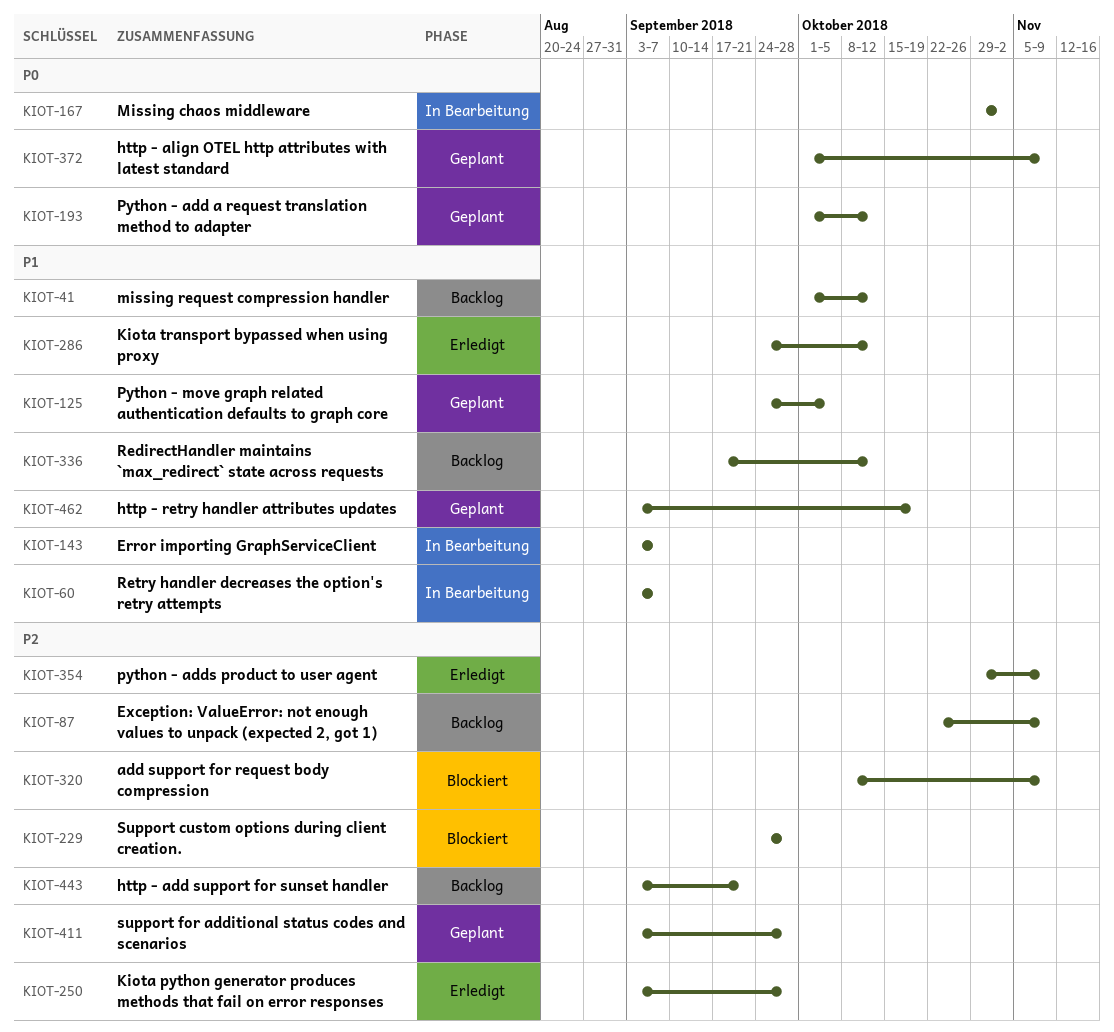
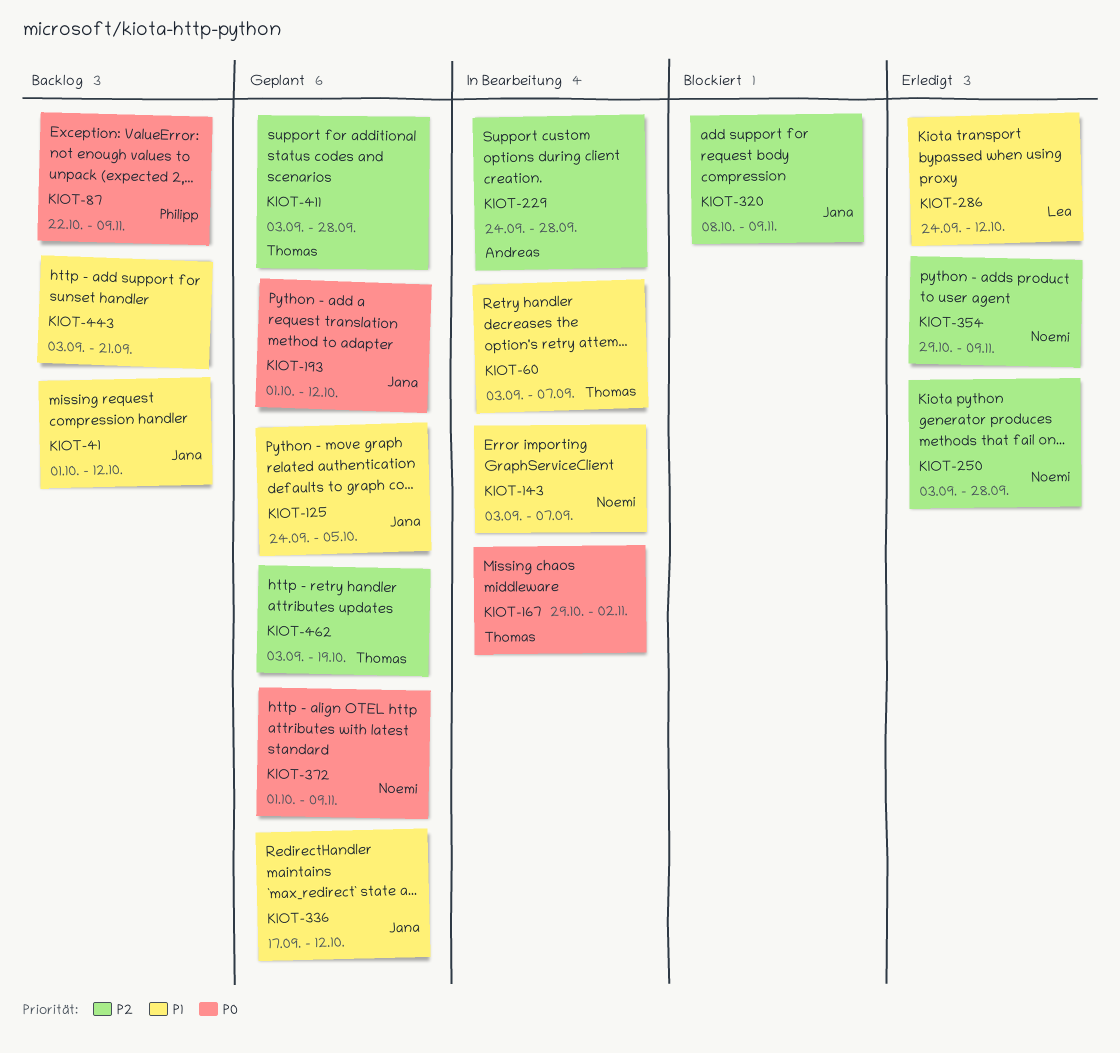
KIOT-87, priority: P2 -> P0
KIOT-229, status: Blockiert -> In Bearbeitung
KIOT-336, status: Backlog -> Geplant
KIOT-443, priority: P2 -> P1
KIOT-462, priority: P1 -> P2

